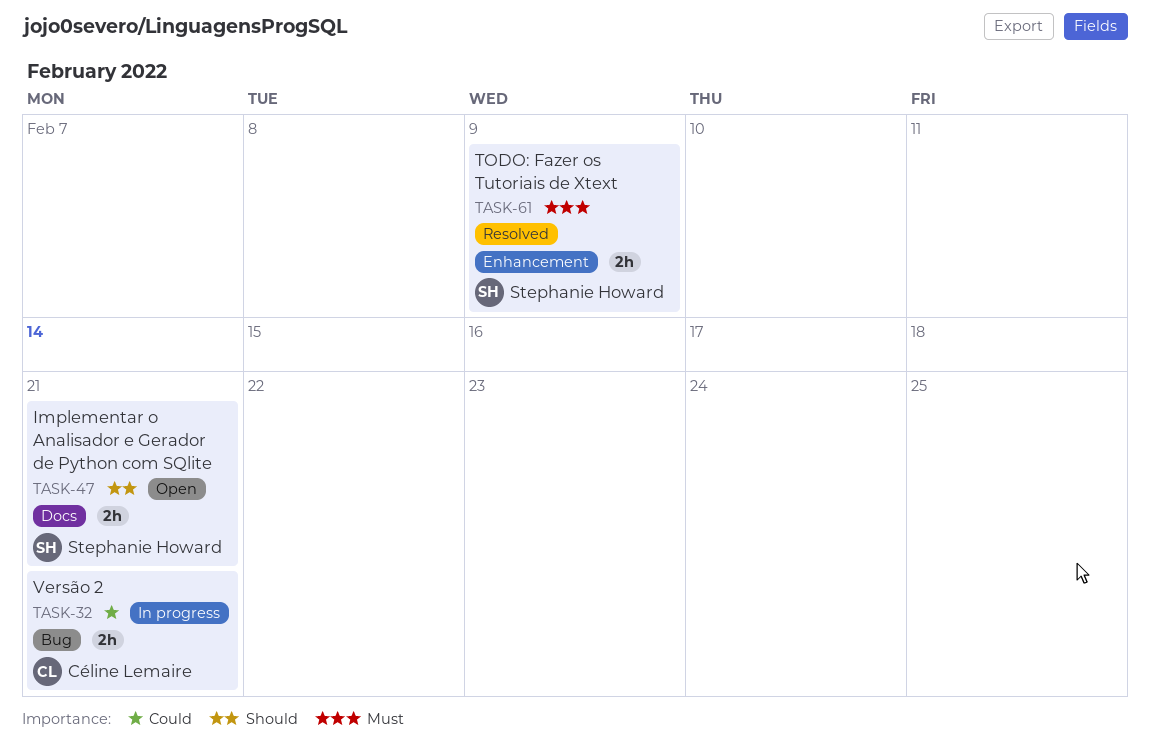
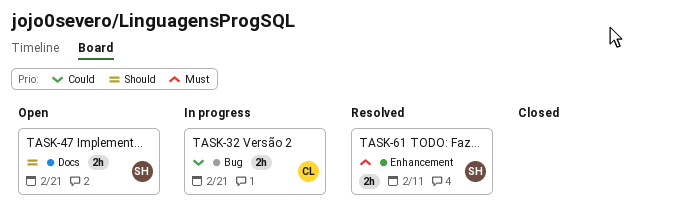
TASK-61, due: Feb 9 -> Feb 11

